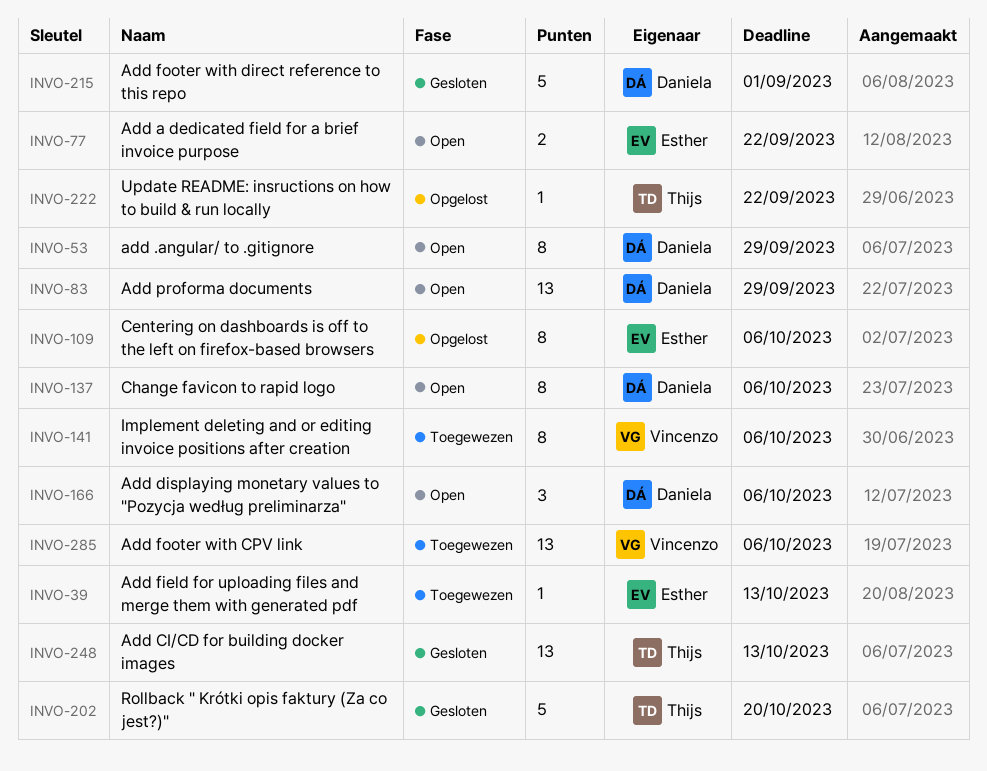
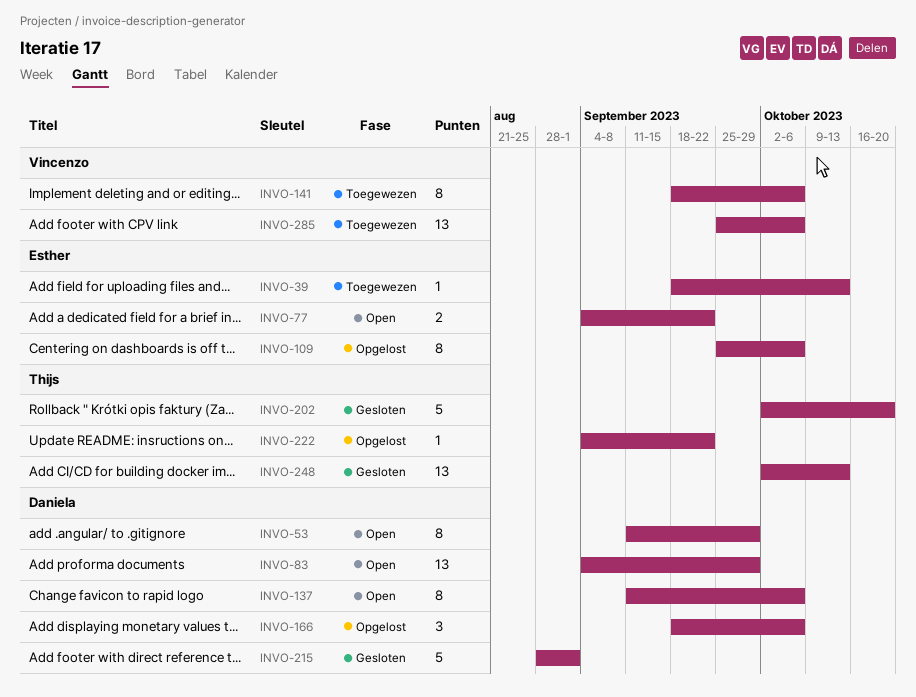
INVO-166, status: Open -> Opgelost

